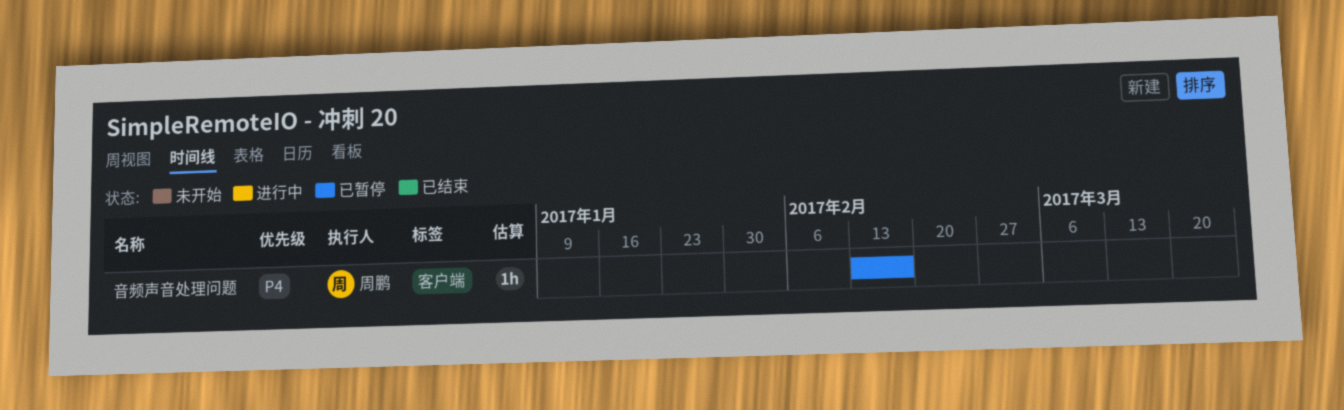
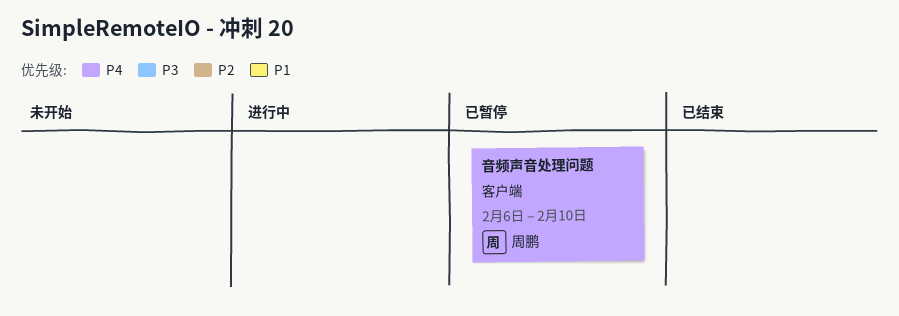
音频声音处理问题, start: Feb 13 -> Feb 6
音频声音处理问题, due: Feb 17 -> Feb 10

